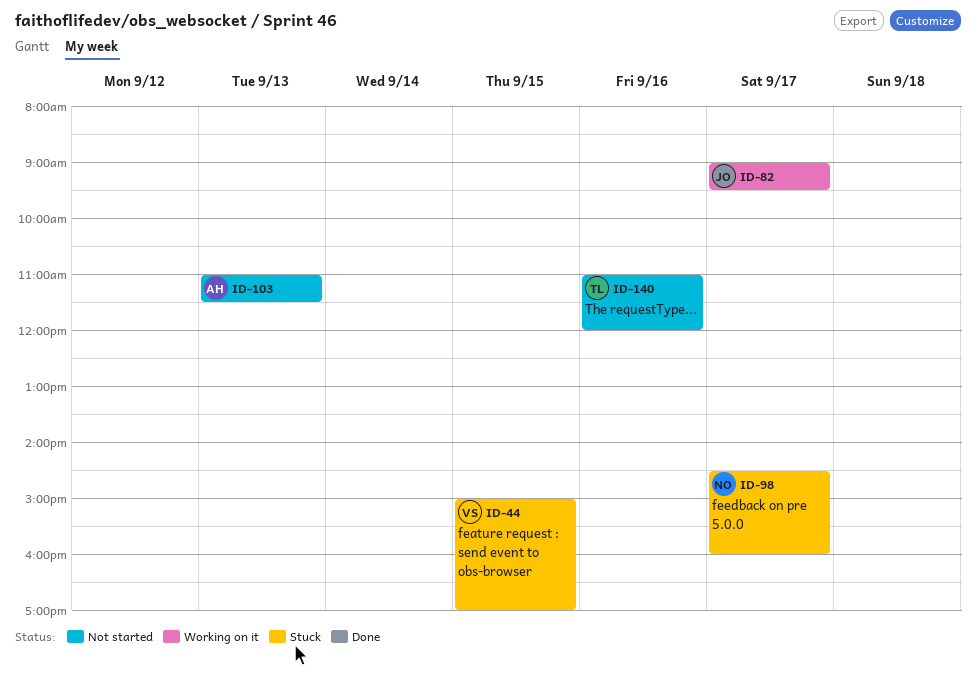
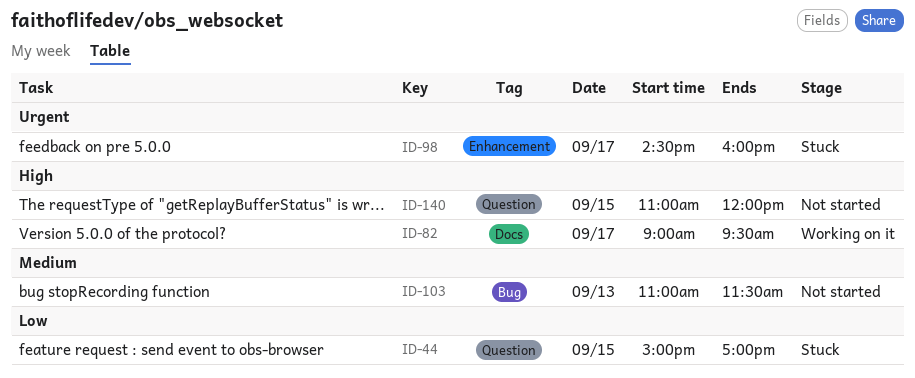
ID-140, day: Sep 16 -> Sep 15

